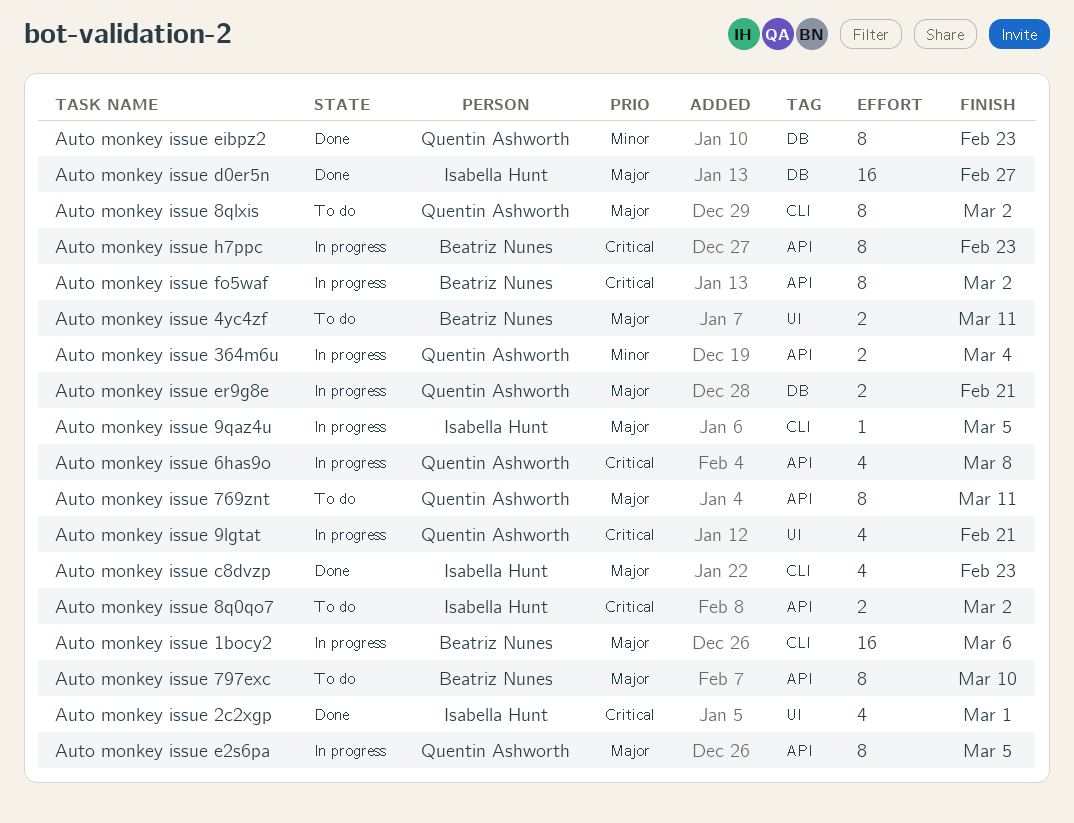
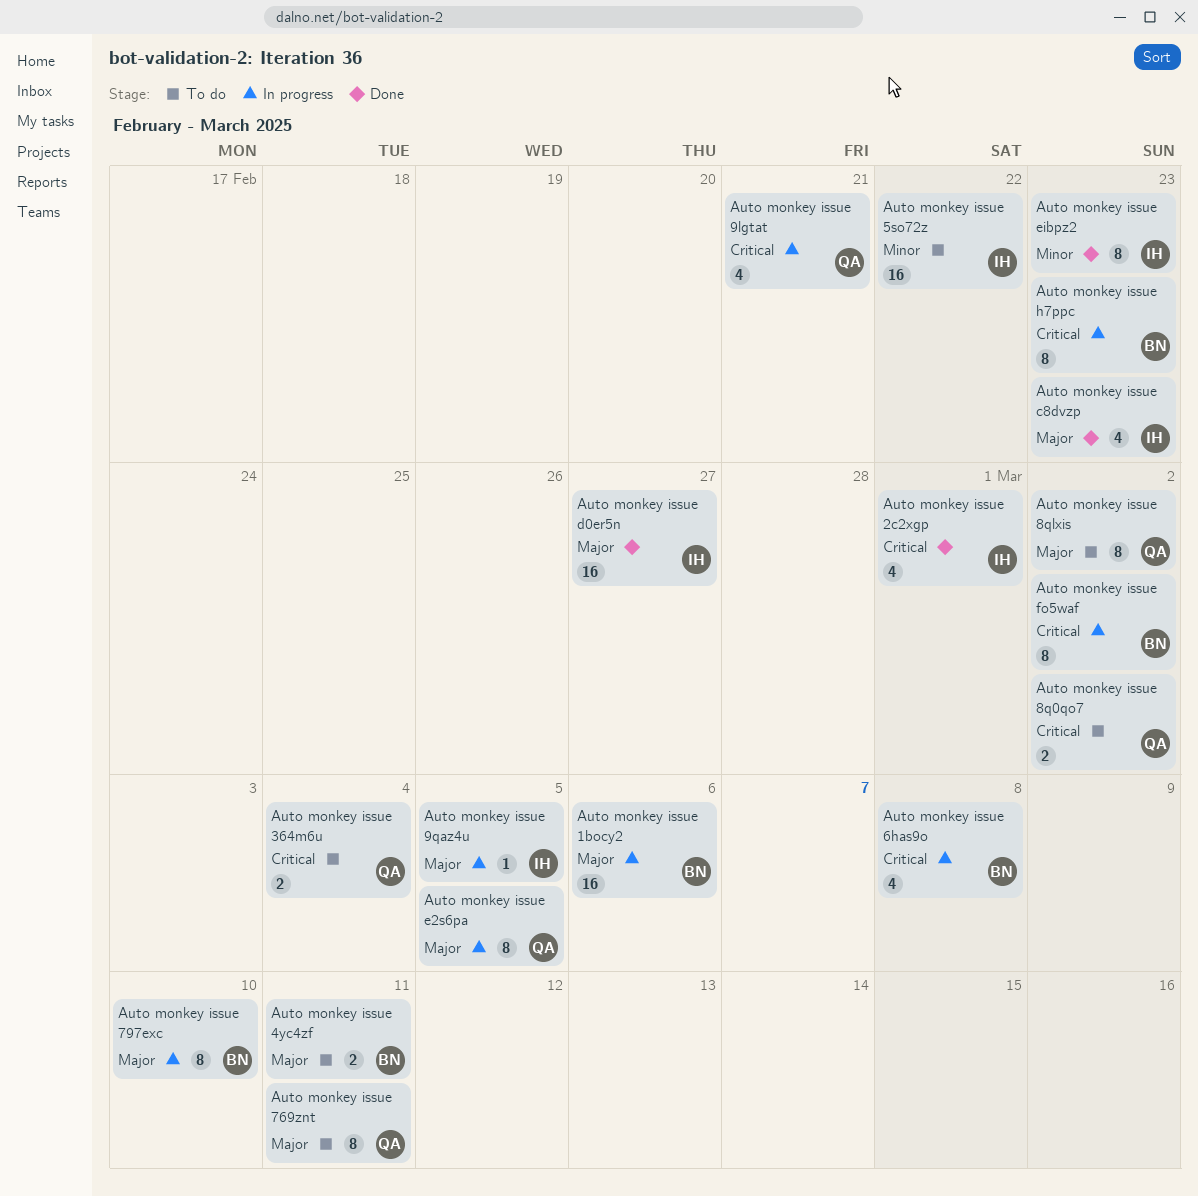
Auto monkey issue 364m6u, status: In progress -> To do
Auto monkey issue 364m6u, priority: Minor -> Critical
Auto monkey issue 5so72z: none -> present
Auto monkey issue 6has9o, owner: Quentin Ashworth -> Beatriz Nunes
Auto monkey issue 797exc, status: To do -> In progress
Auto monkey issue 8q0qo7, owner: Isabella Hunt -> Quentin Ashworth
Auto monkey issue eibpz2, owner: Quentin Ashworth -> Isabella Hunt
Auto monkey issue er9g8e: present -> none

